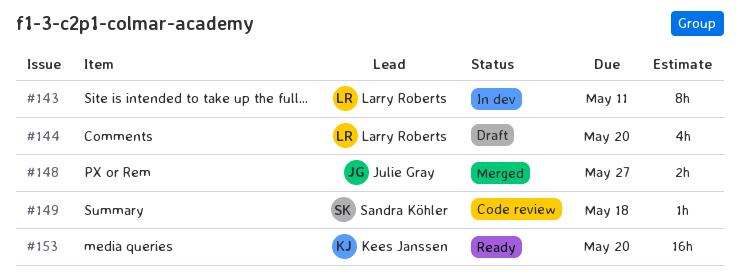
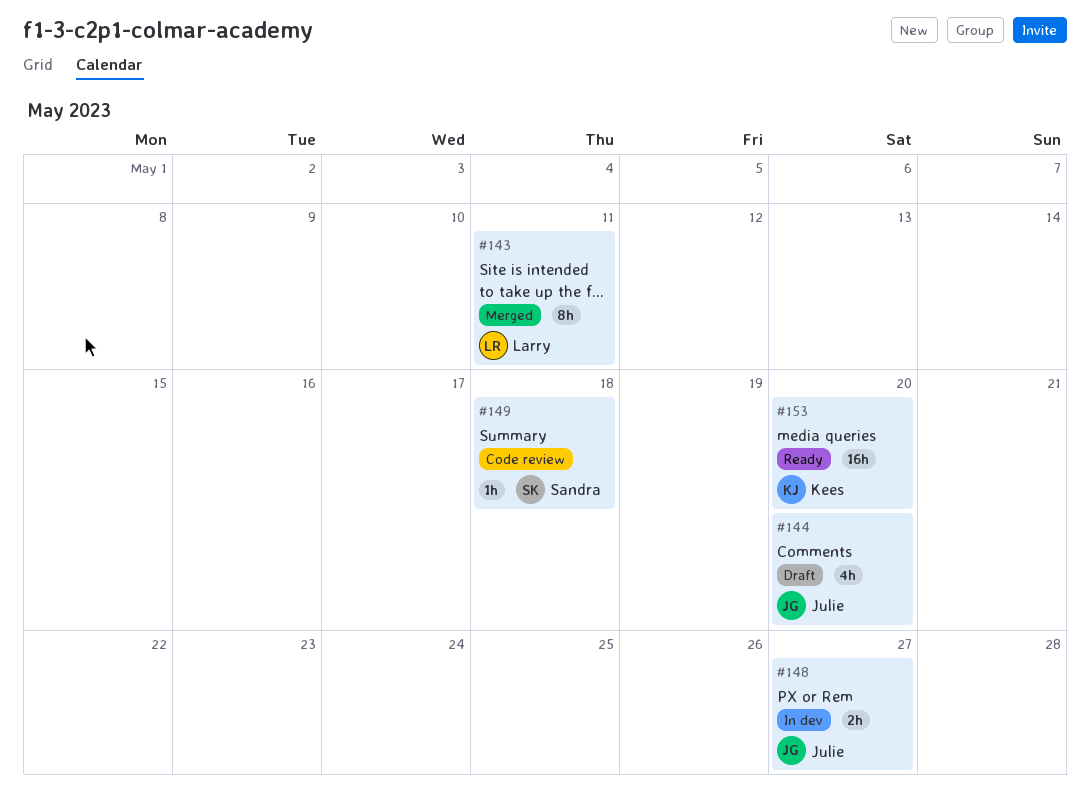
#143, status: In dev -> Merged
#144, owner: Larry Roberts -> Julie Gray
#148, status: Merged -> In dev

